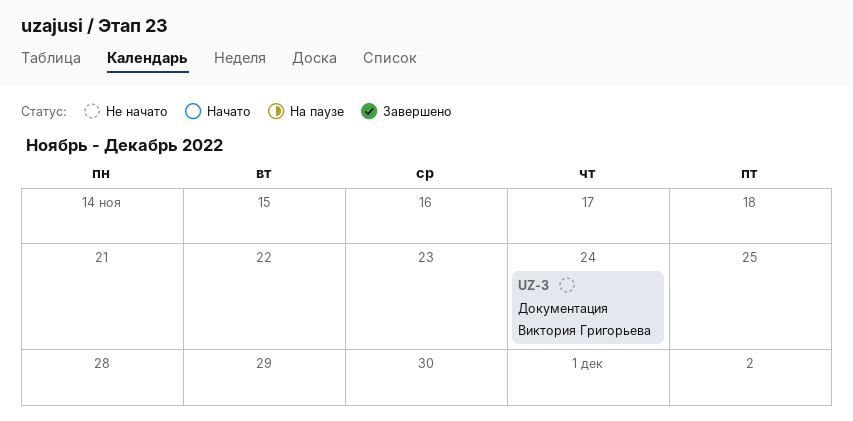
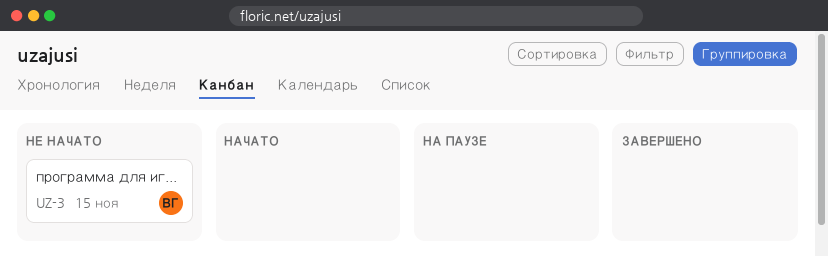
UZ-3, due: Nov 24 -> Nov 15

